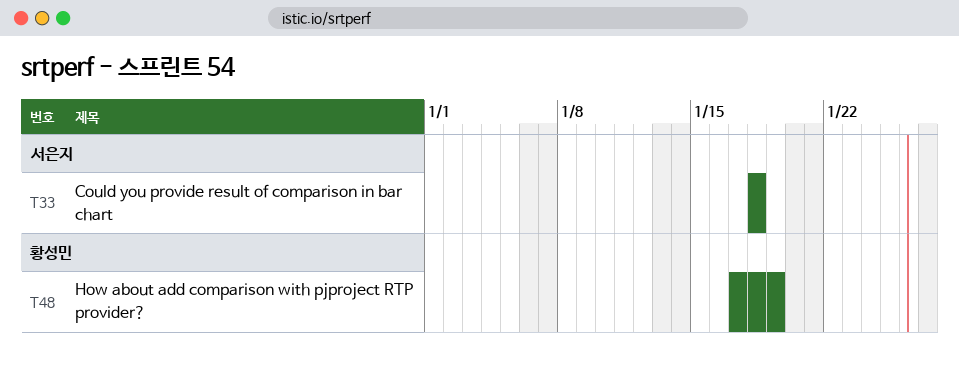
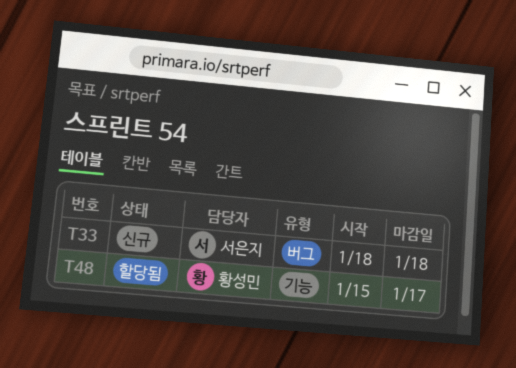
T48, start: Jan 17 -> Jan 15
T48, due: Jan 19 -> Jan 17

